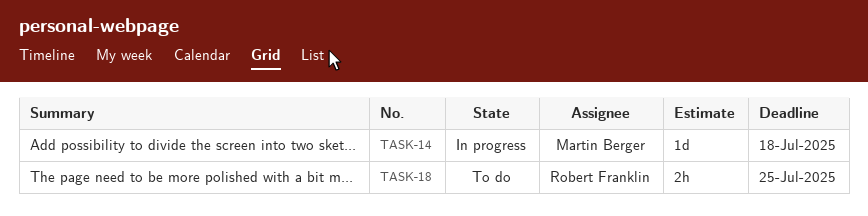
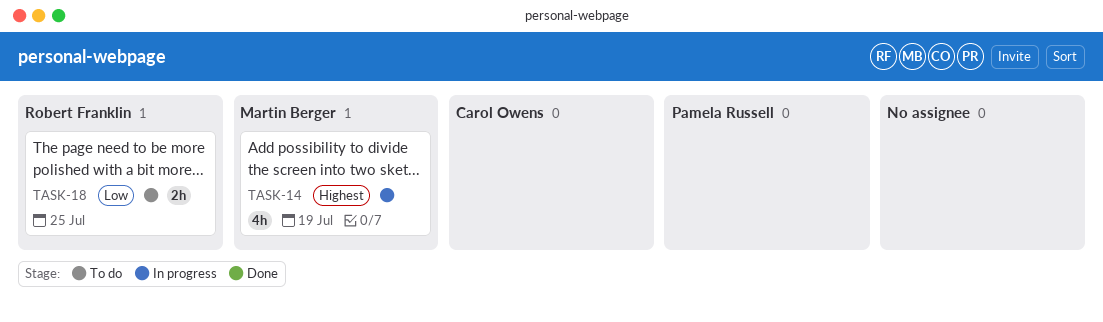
TASK-14, estimate: 1d -> 4h
TASK-14, due: Jul 18 -> Jul 19

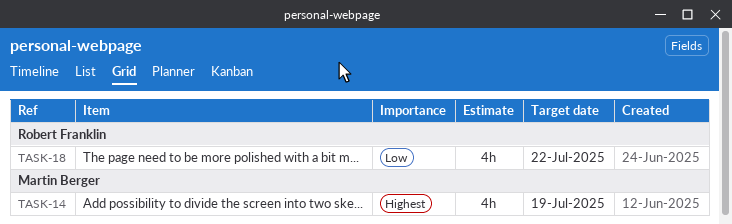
TASK-18, estimate: 2h -> 4h
TASK-18, due: Jul 25 -> Jul 22

